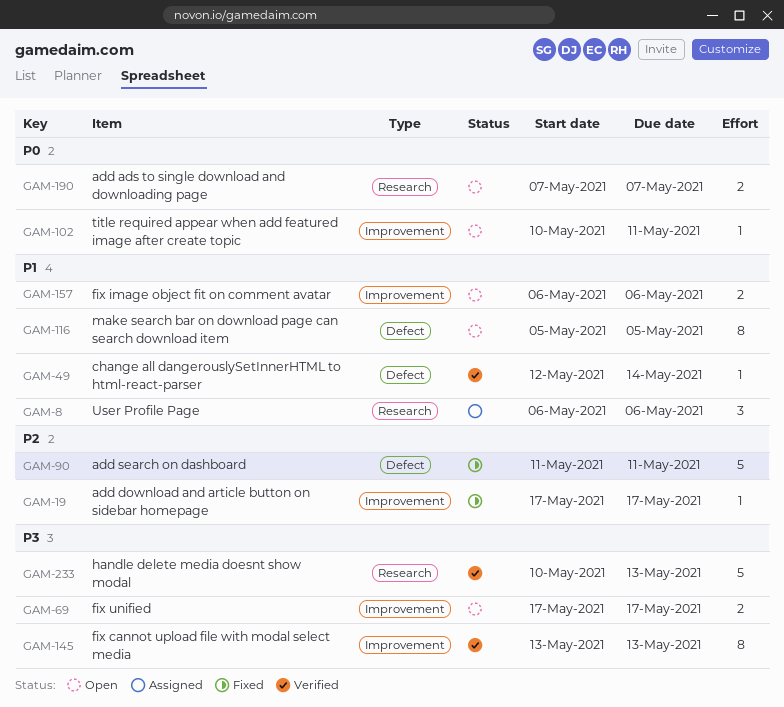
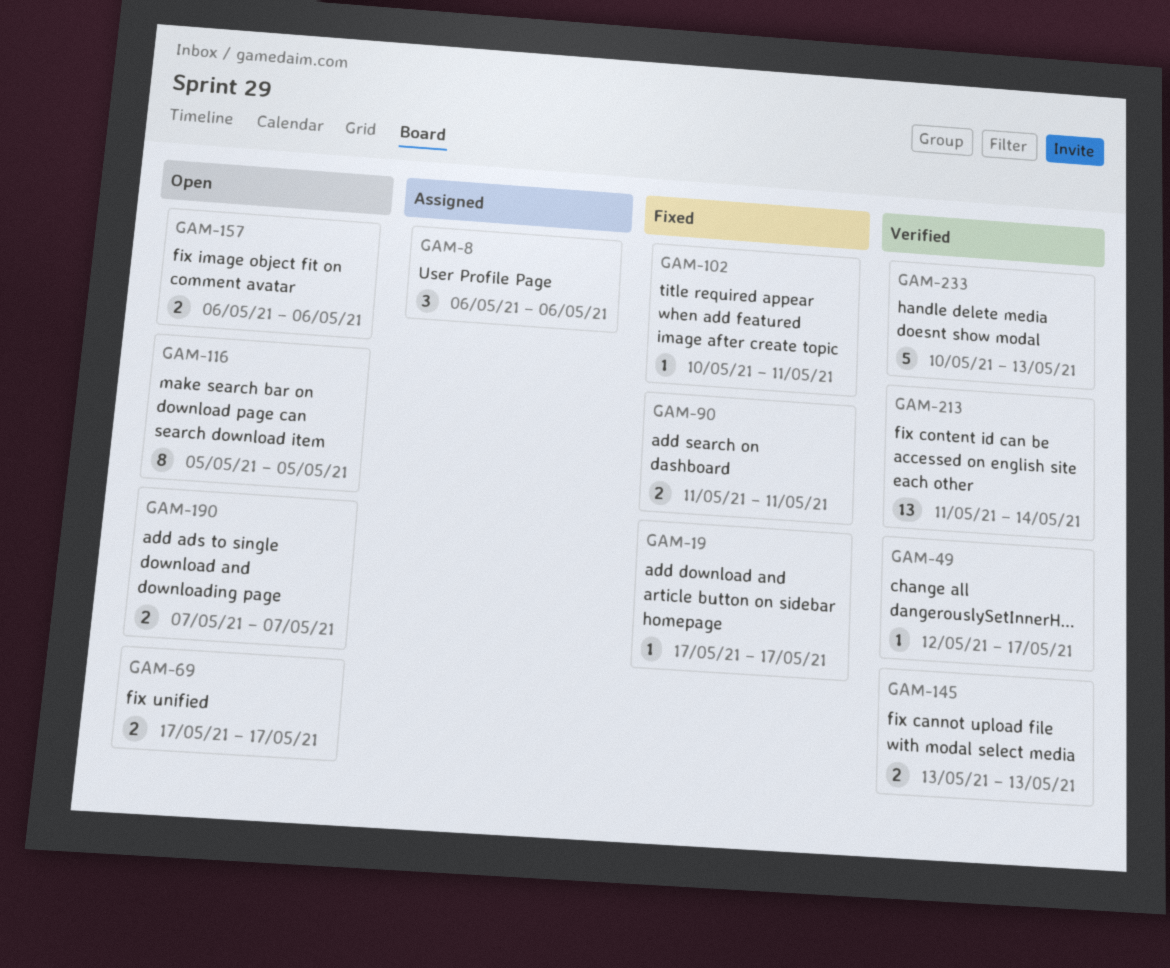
GAM-49, due: May 14 -> May 17
GAM-90, estimate: 5 -> 2
GAM-102, status: Open -> Fixed
GAM-145, estimate: 8 -> 2
GAM-213: none -> present

